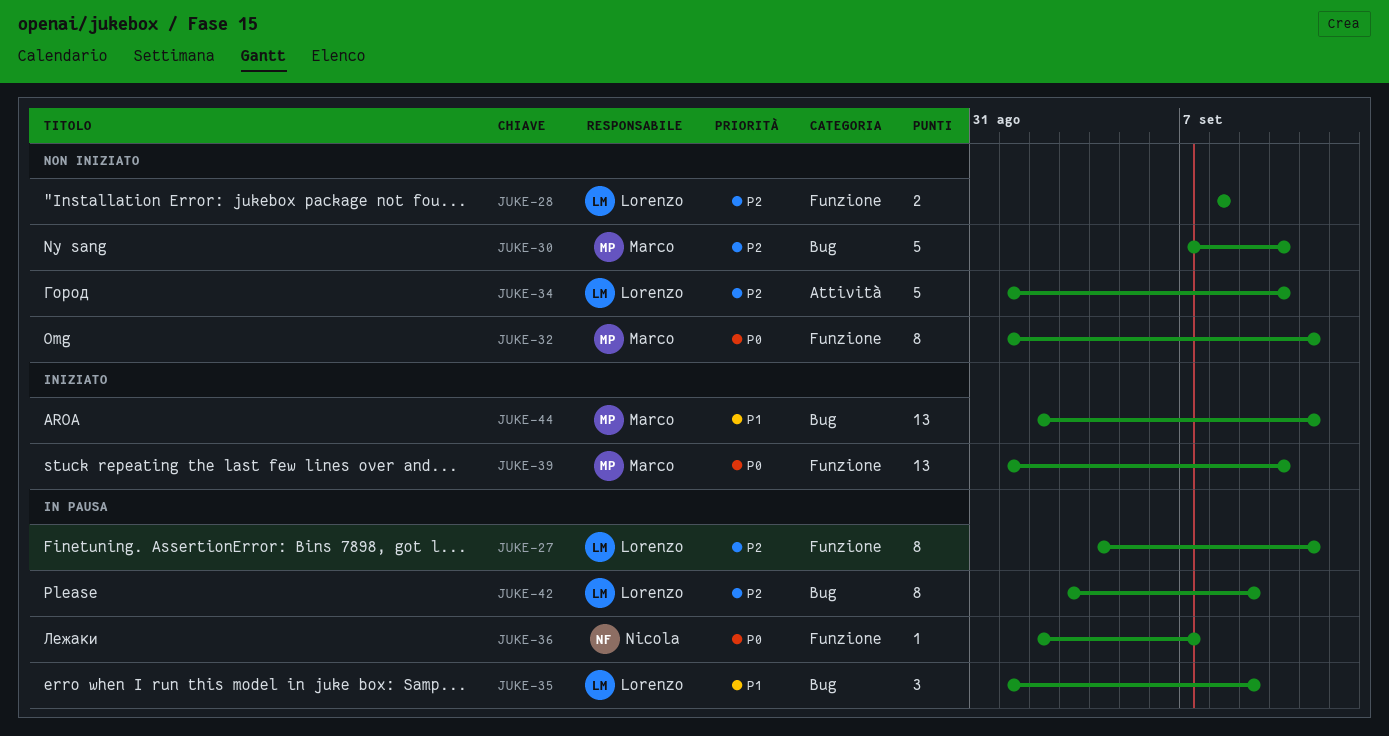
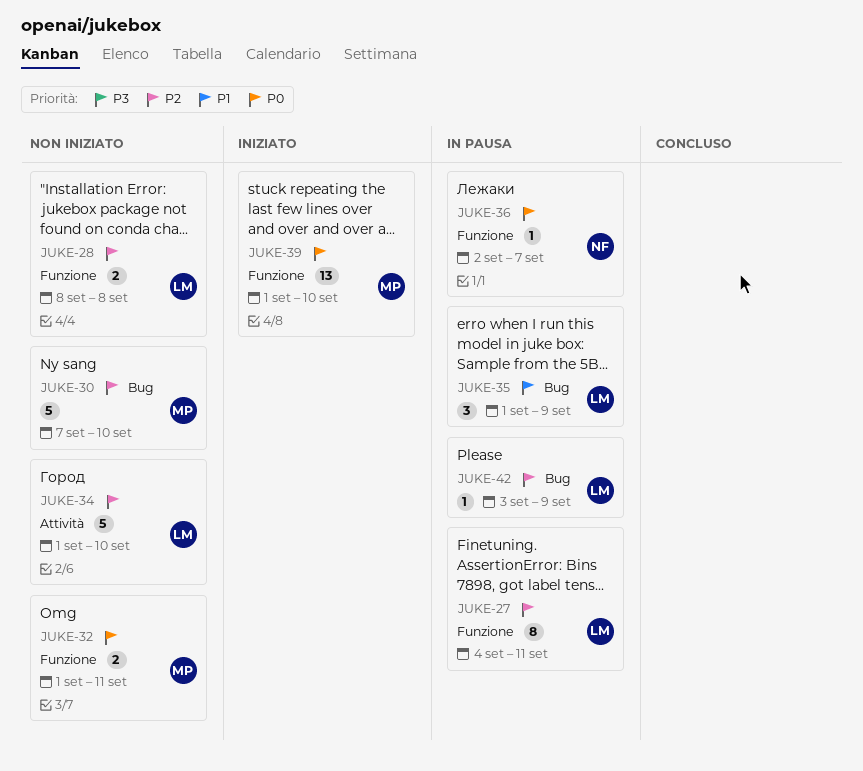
JUKE-32, estimate: 8 -> 2
JUKE-42, estimate: 8 -> 1
JUKE-44: present -> none

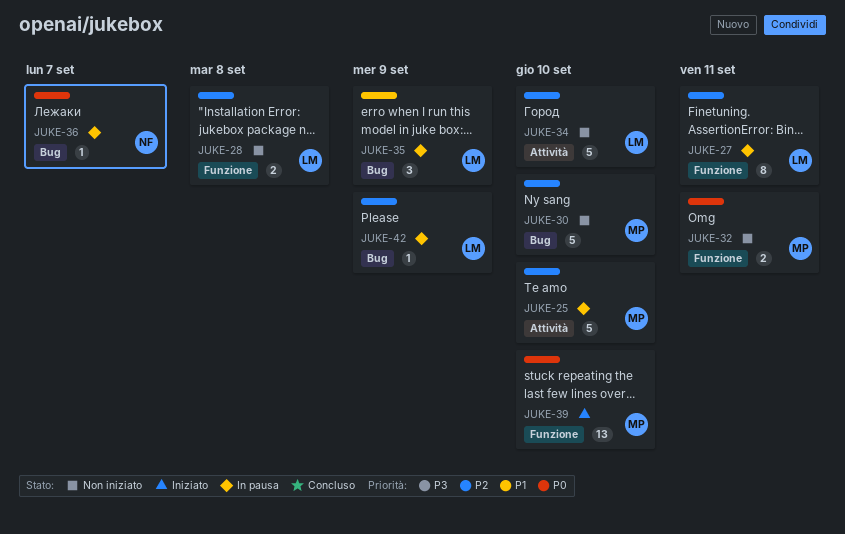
JUKE-25: none -> present
JUKE-36, label: Funzione -> Bug

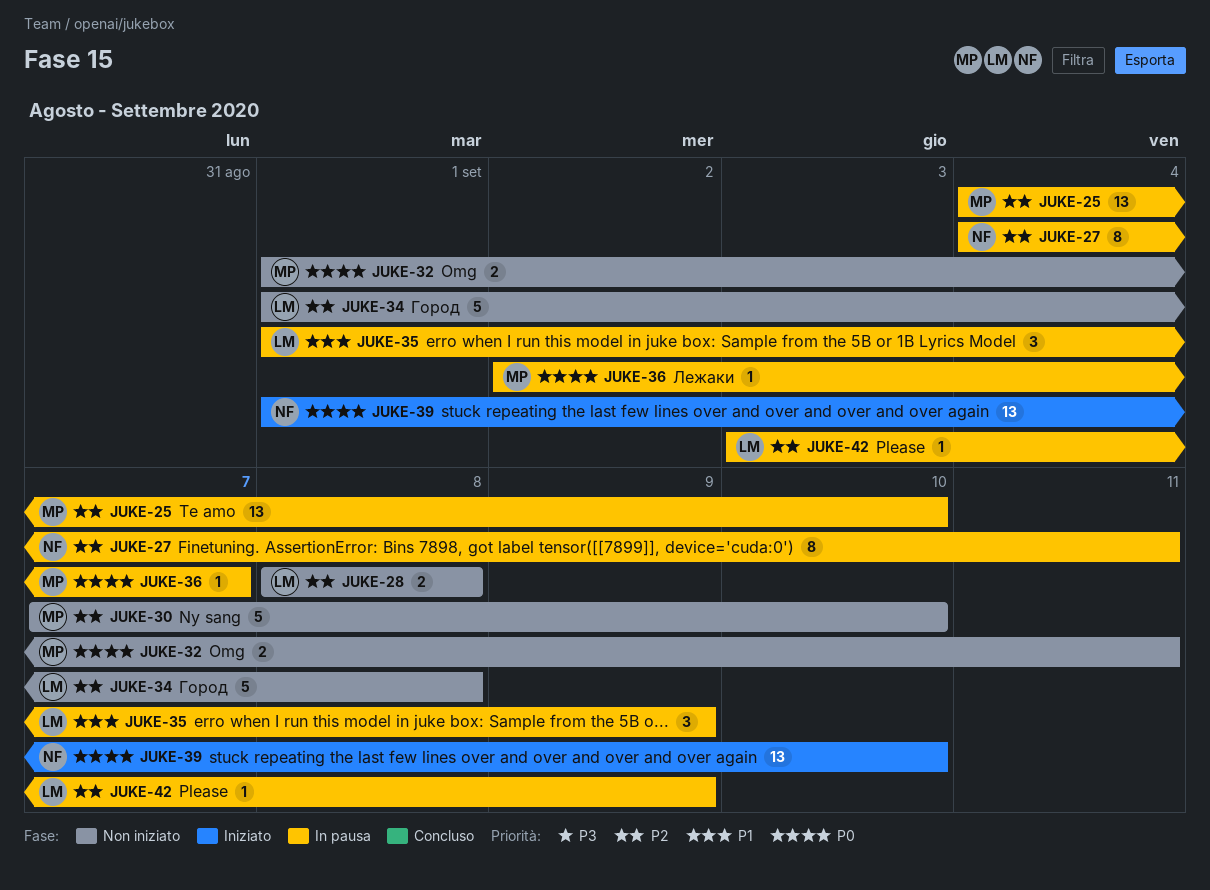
JUKE-25, estimate: 5 -> 13
JUKE-27, owner: LM -> NF
JUKE-34, due: Sep 10 -> Sep 8
JUKE-36, owner: NF -> MP
JUKE-39, owner: MP -> NF

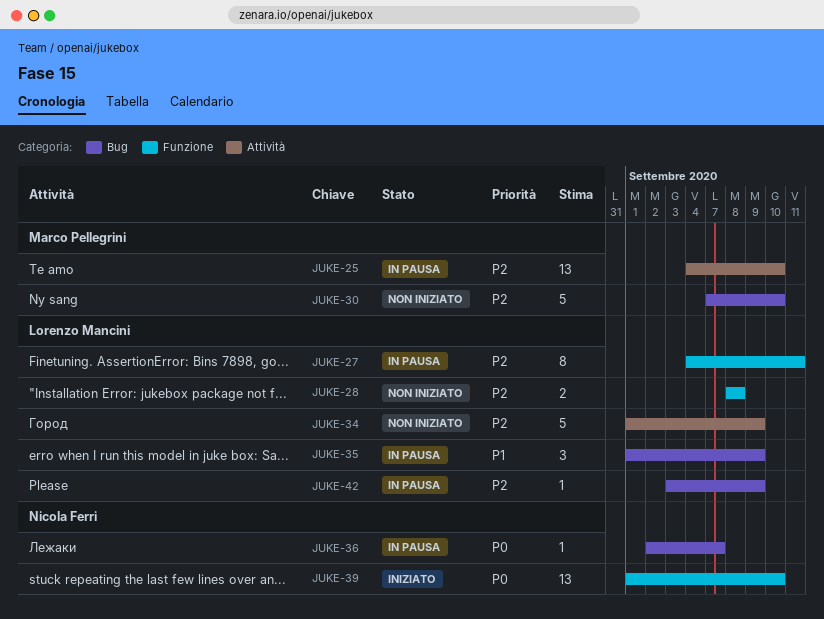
JUKE-27, owner: Nicola Ferri -> Lorenzo Mancini
JUKE-32: present -> none
JUKE-34, due: Sep 8 -> Sep 9
JUKE-36, owner: Marco Pellegrini -> Nicola Ferri

